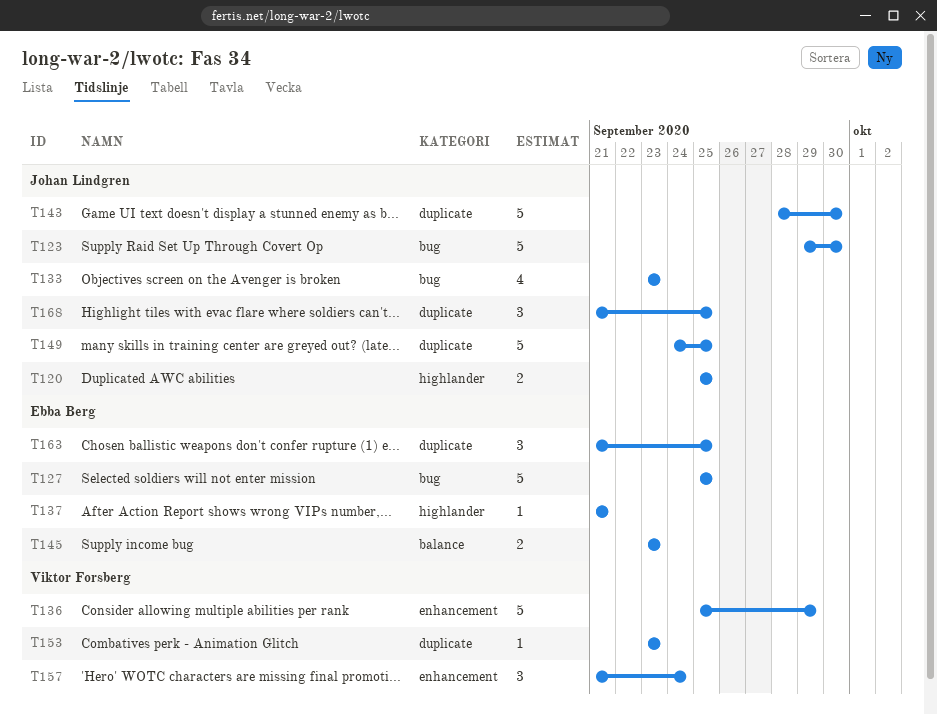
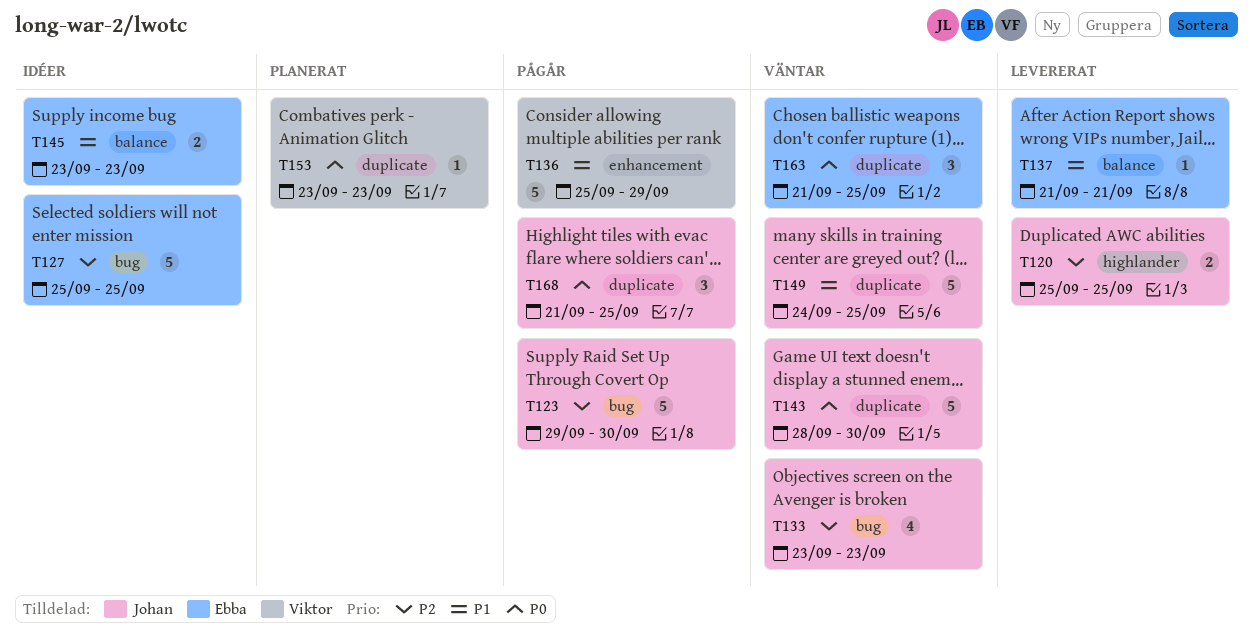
T137, label: highlander -> balance
T157: present -> none

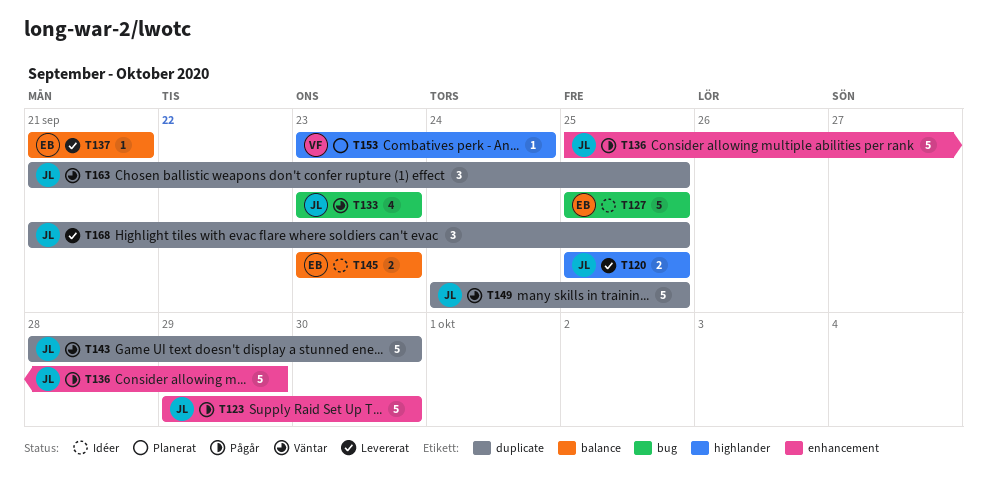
T123, label: bug -> enhancement
T136, owner: Viktor -> Johan
T153, label: duplicate -> highlander
T153, due: Sep 23 -> Sep 24
T163, owner: Ebba -> Johan
T168, status: Pågår -> Levererat

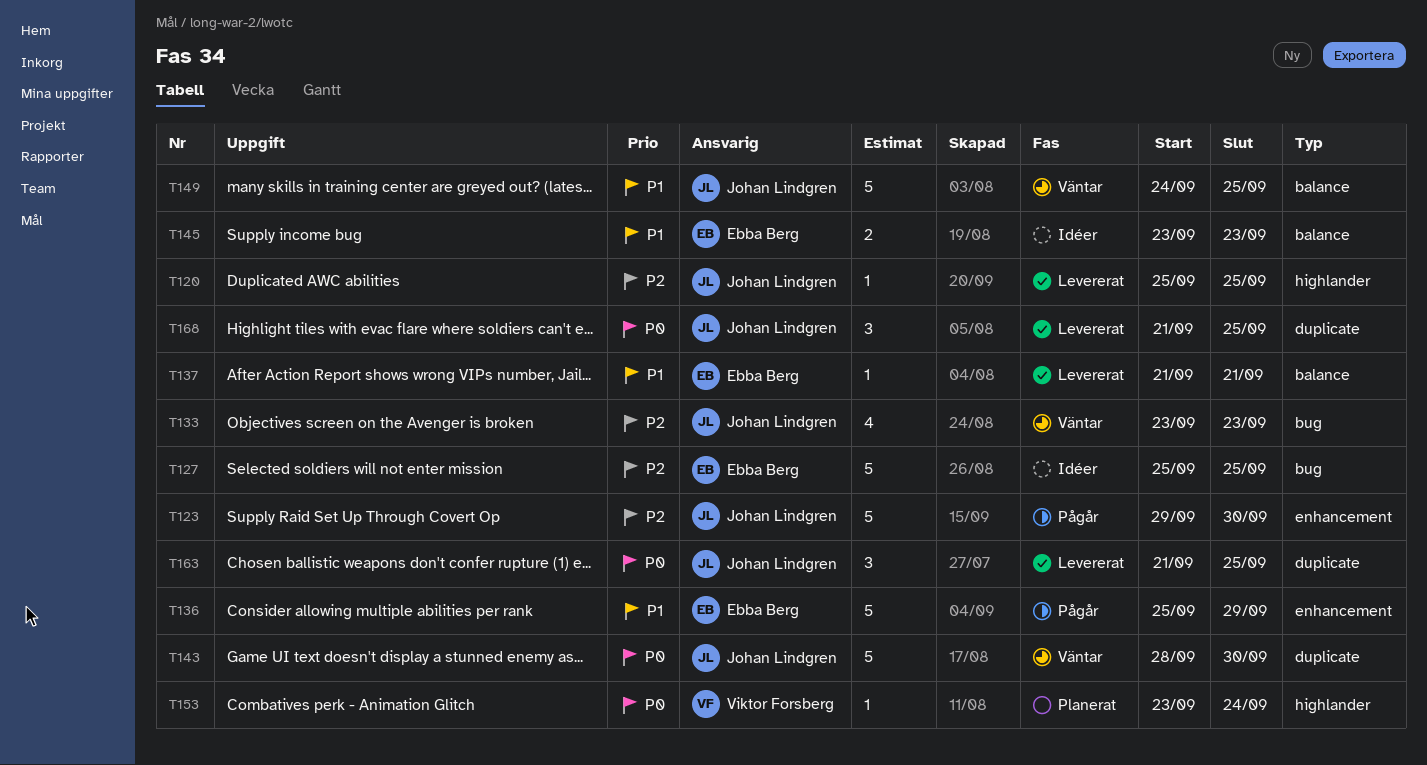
T120, estimate: 2 -> 1
T136, owner: Johan Lindgren -> Ebba Berg
T149, label: duplicate -> balance
T163, status: Väntar -> Levererat

